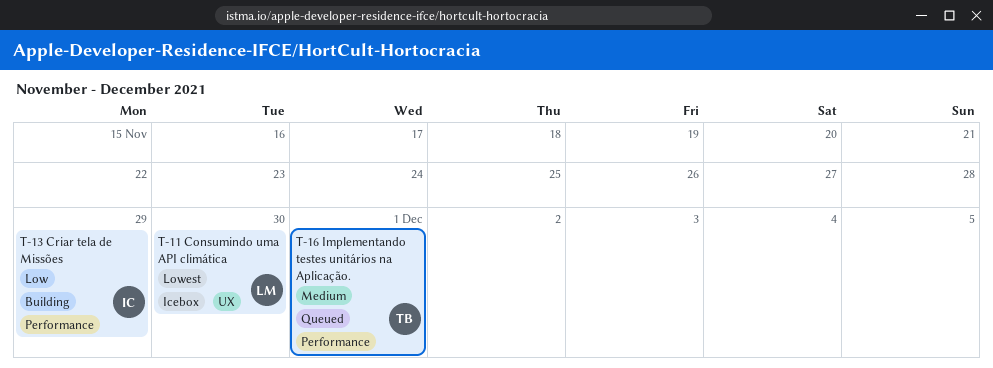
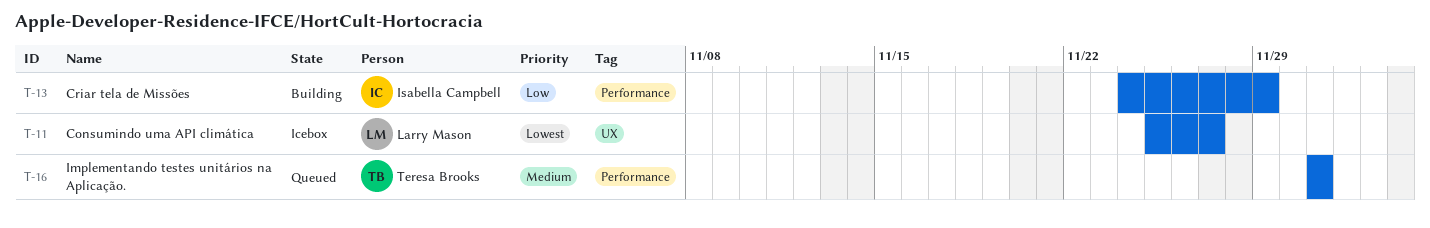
T-11, due: Nov 30 -> Nov 27

